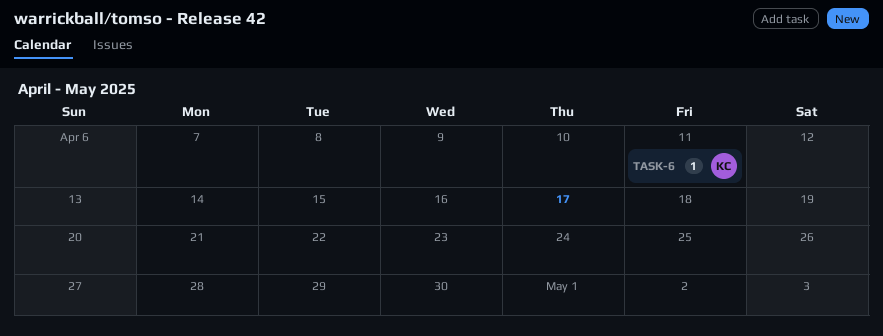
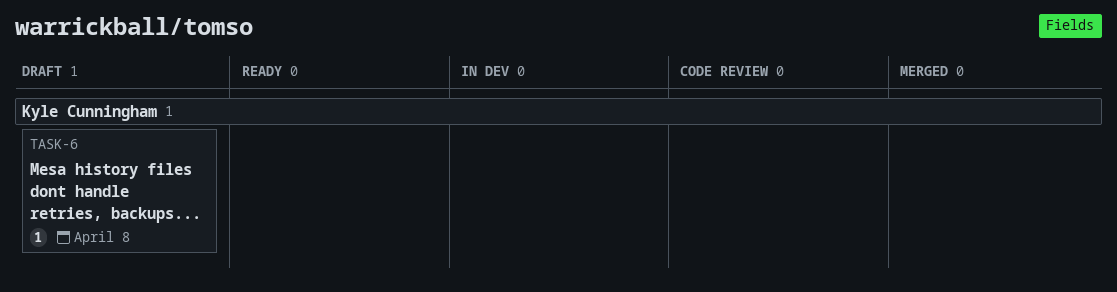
TASK-6, due: Apr 11 -> Apr 8

